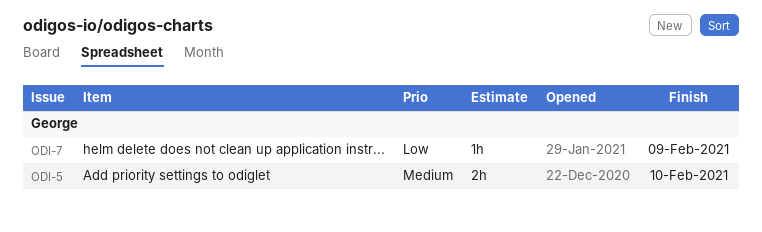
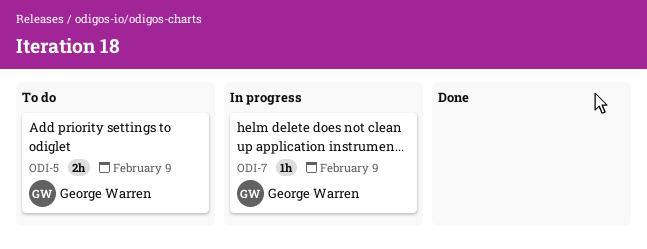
ODI-5, due: Feb 10 -> Feb 9

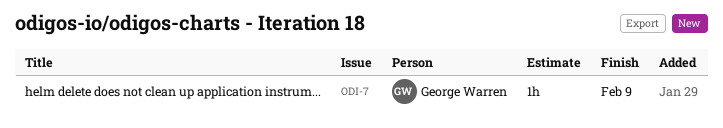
ODI-5: present -> none

